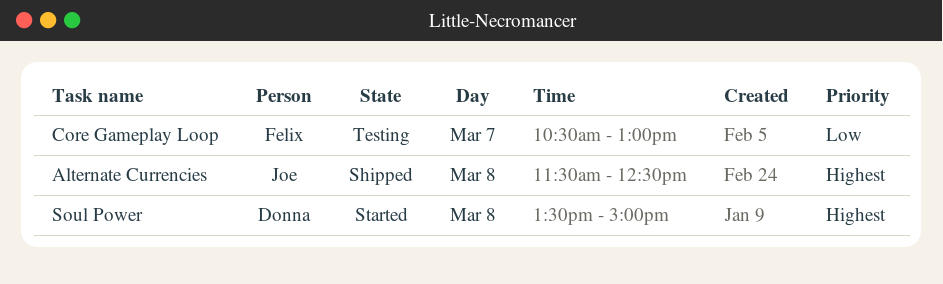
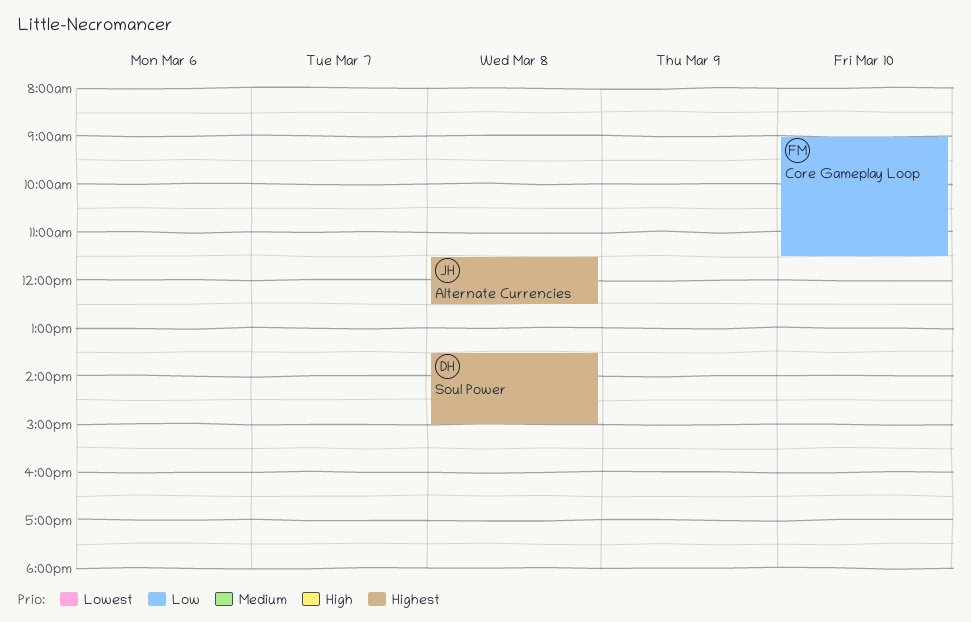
Core Gameplay Loop, day: Mar 7 -> Mar 10
Core Gameplay Loop, begins: 10:30 -> 09:00
Core Gameplay Loop, ends: 13:00 -> 11:30

